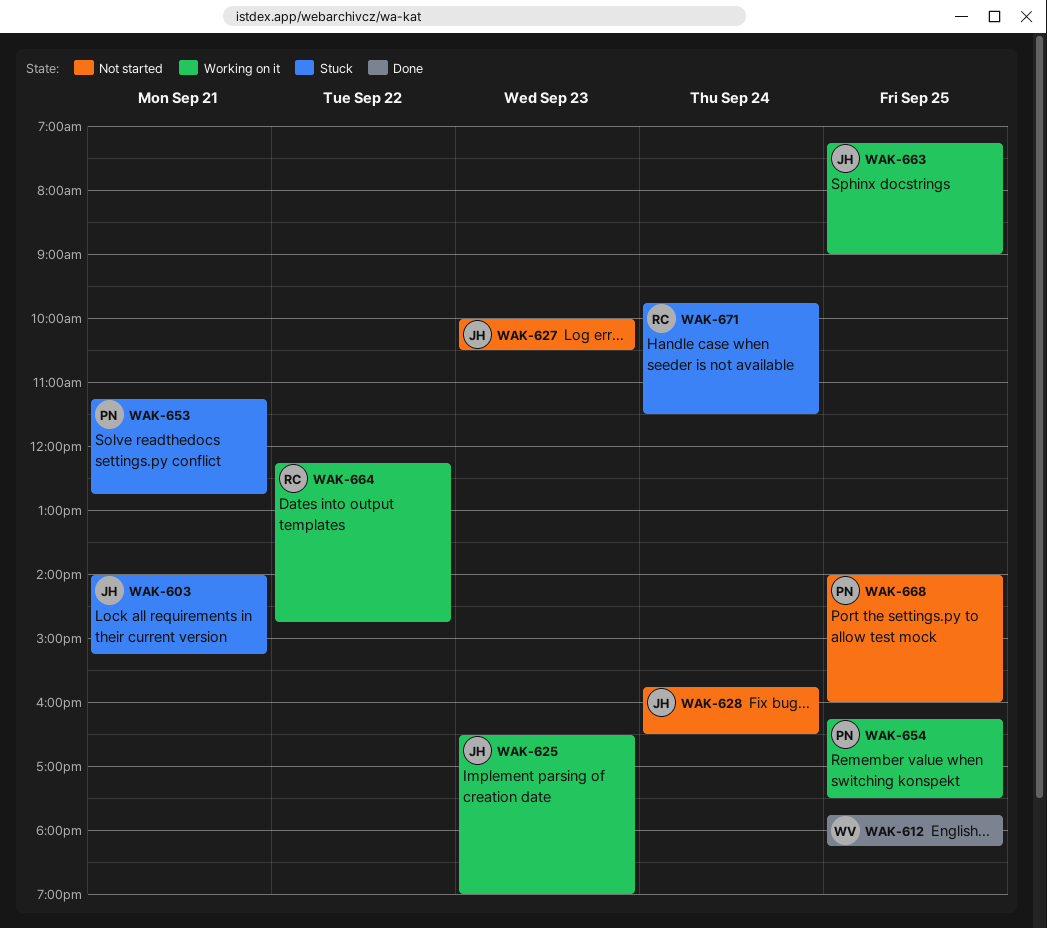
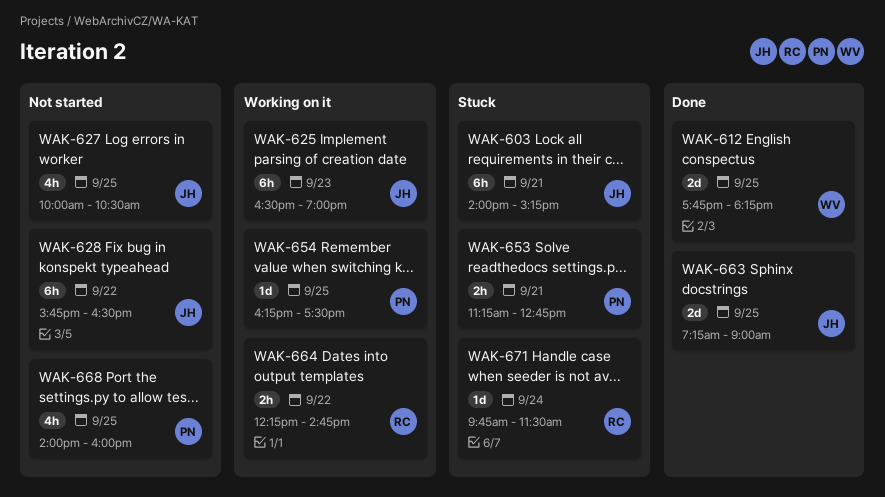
WAK-627, day: Sep 23 -> Sep 25
WAK-628, day: Sep 24 -> Sep 22
WAK-663, status: Working on it -> Done

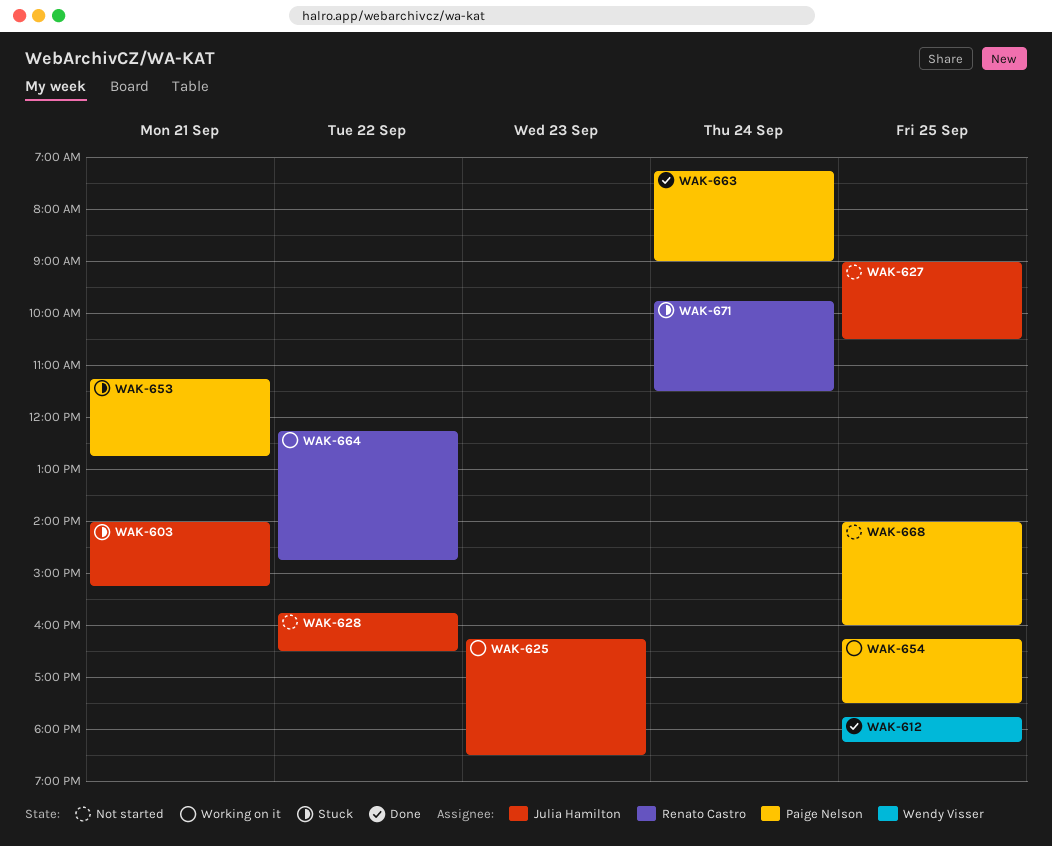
WAK-625, begins: 16:30 -> 16:15
WAK-625, ends: 19:00 -> 18:30
WAK-627, begins: 10:00 -> 09:00
WAK-663, owner: Julia Hamilton -> Paige Nelson
WAK-663, day: Sep 25 -> Sep 24

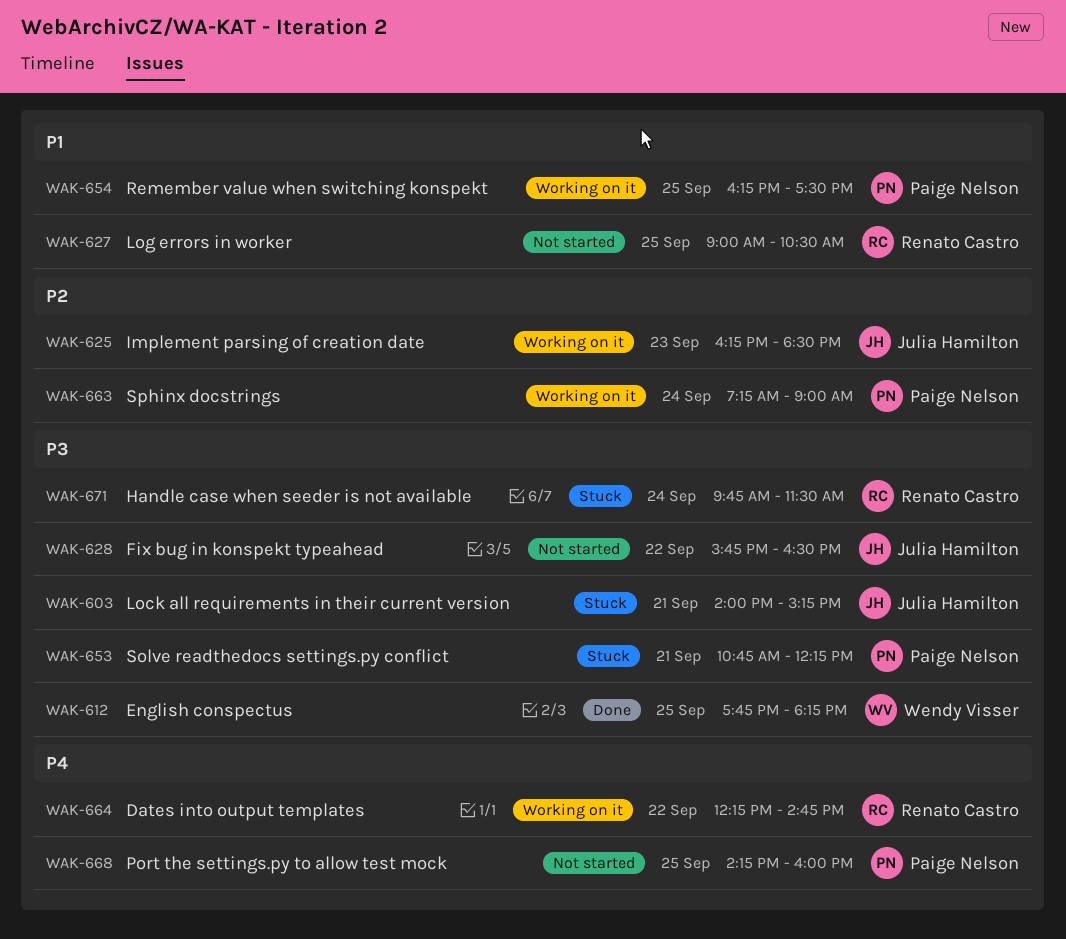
WAK-627, owner: Julia Hamilton -> Renato Castro
WAK-653, begins: 11:15 -> 10:45
WAK-653, ends: 12:45 -> 12:15
WAK-663, status: Done -> Working on it
WAK-668, begins: 14:00 -> 14:15

